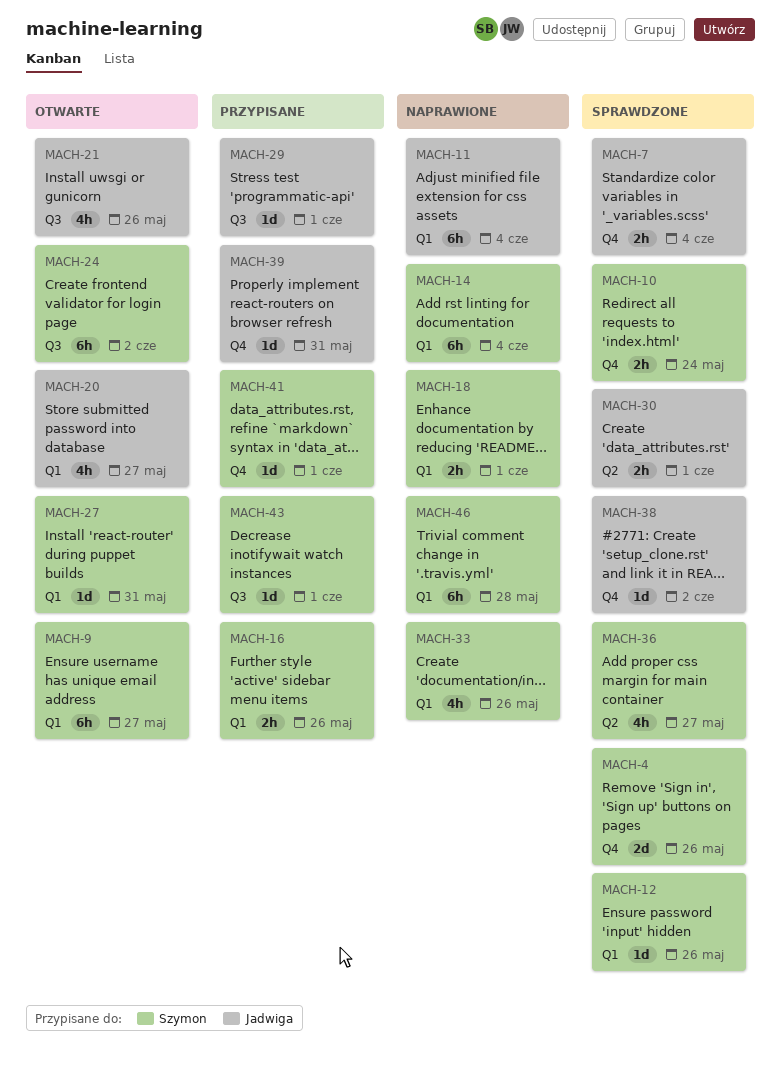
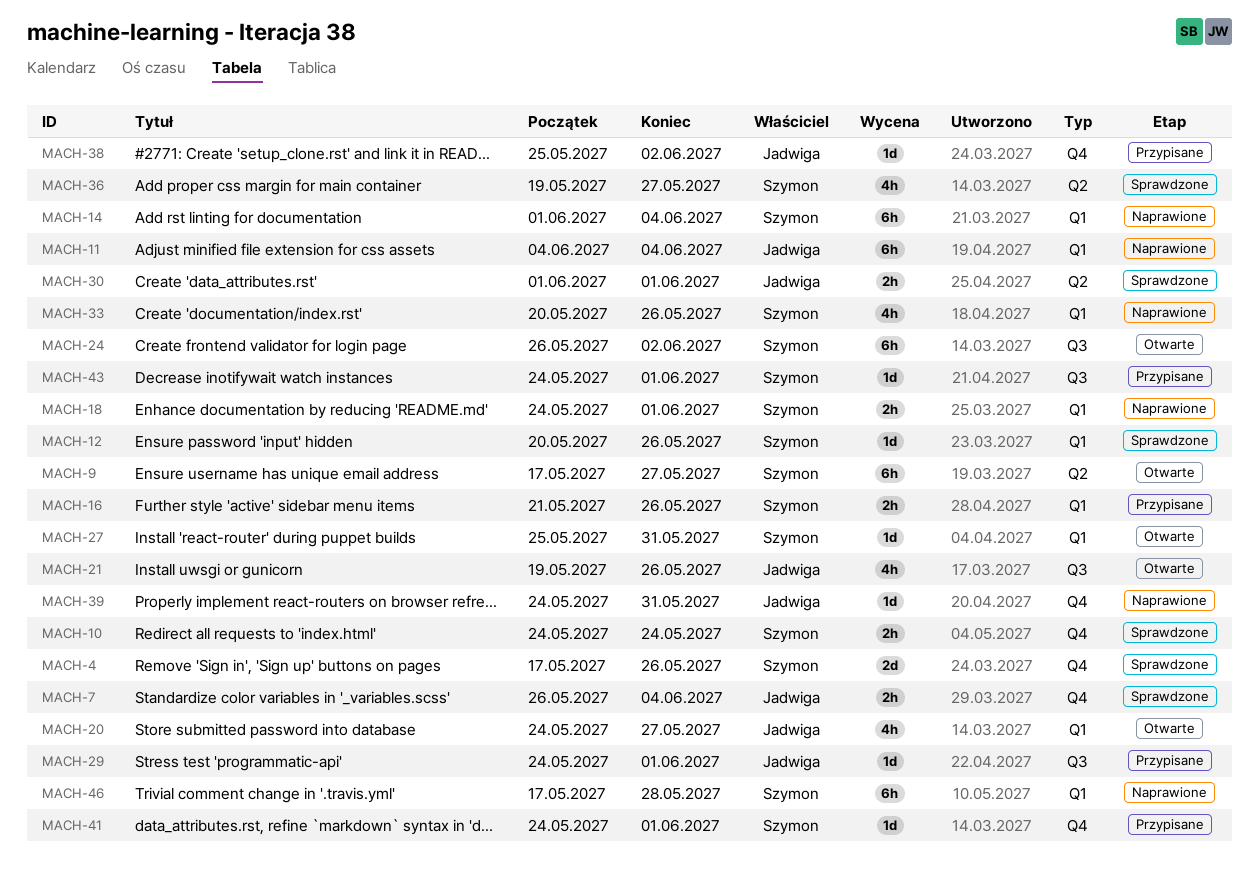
MACH-9, label: Q1 -> Q2
MACH-38, status: Sprawdzone -> Przypisane
MACH-39, status: Przypisane -> Naprawione

